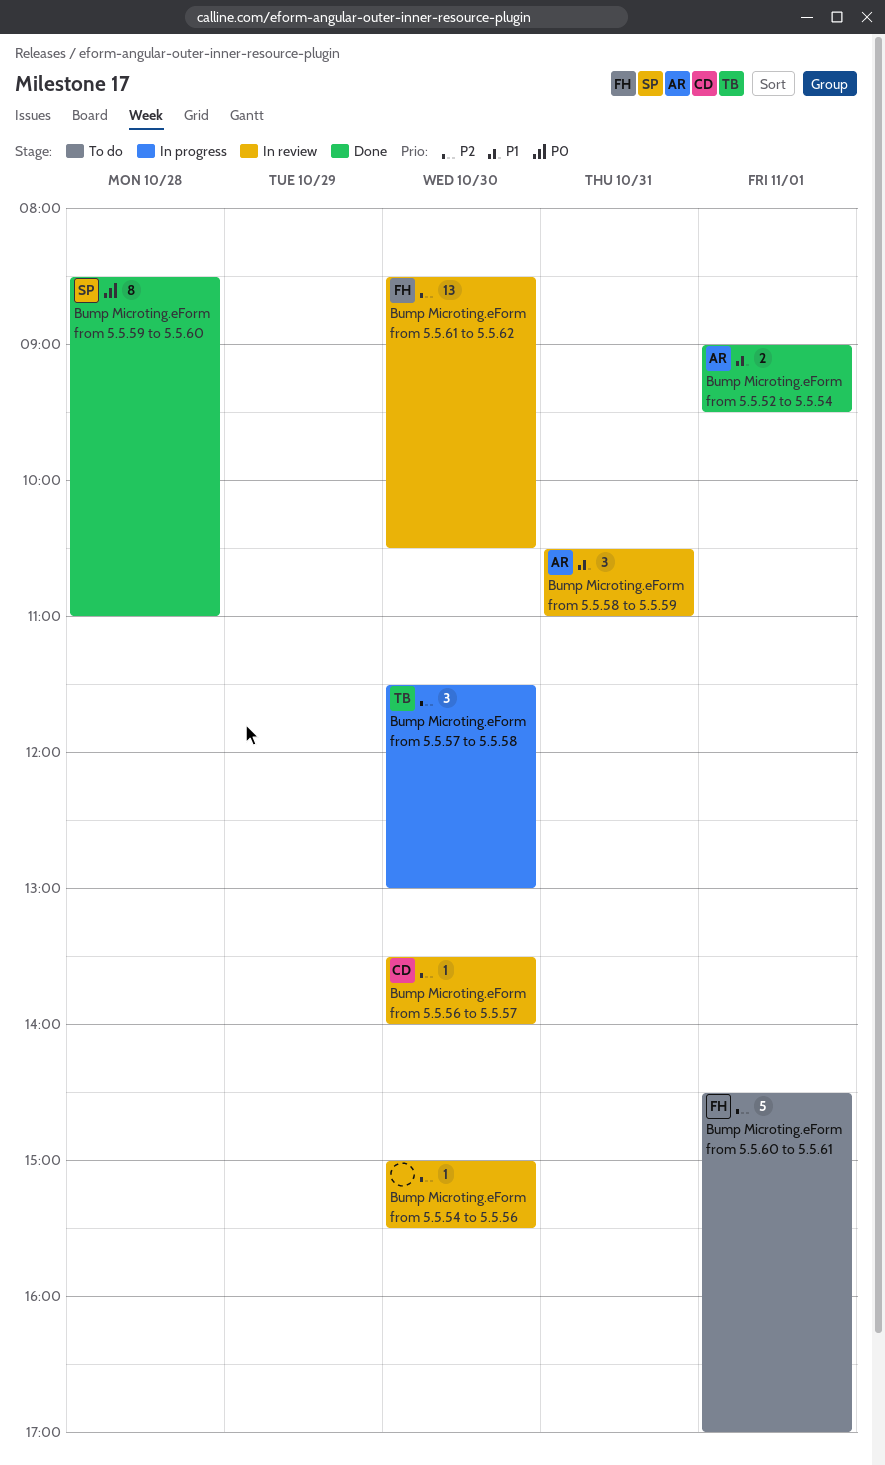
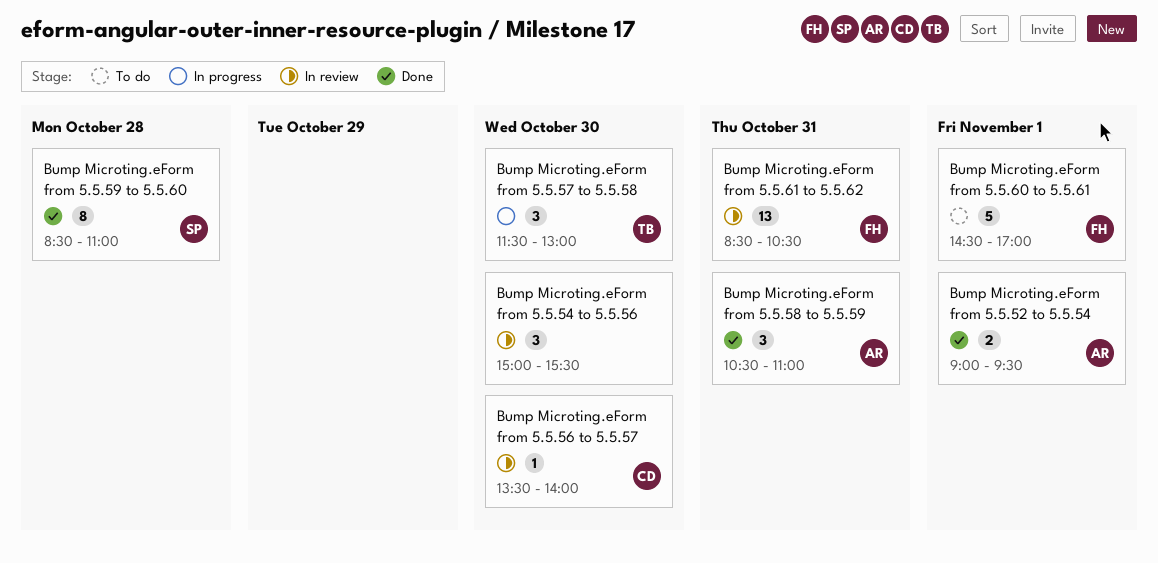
Bump Microting.eForm from 5.5.54 to 5.5.56, estimate: 1 -> 3
Bump Microting.eForm from 5.5.58 to 5.5.59, status: In review -> Done
Bump Microting.eForm from 5.5.61 to 5.5.62, day: Oct 30 -> Oct 31

